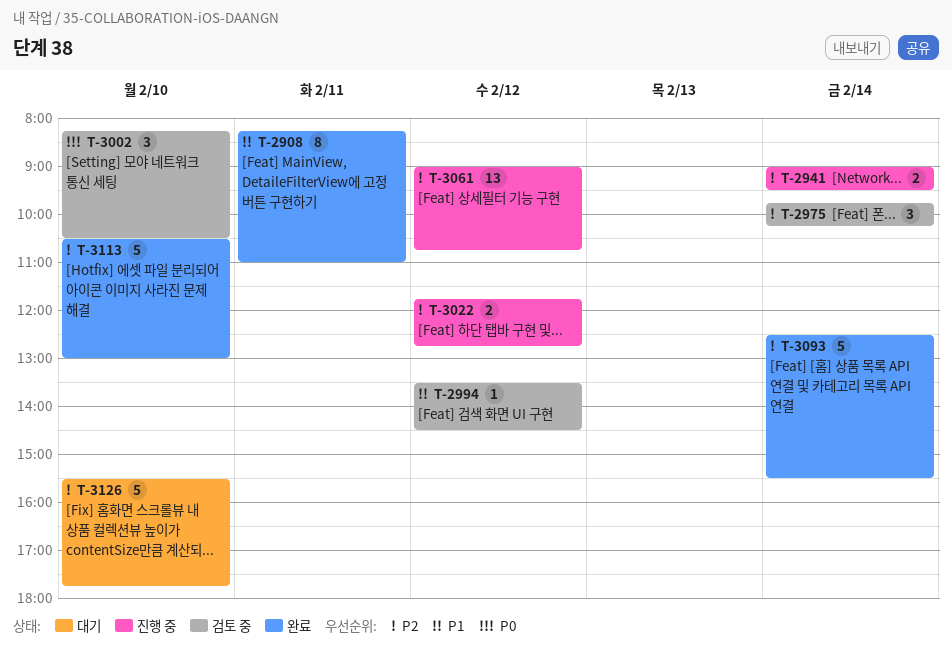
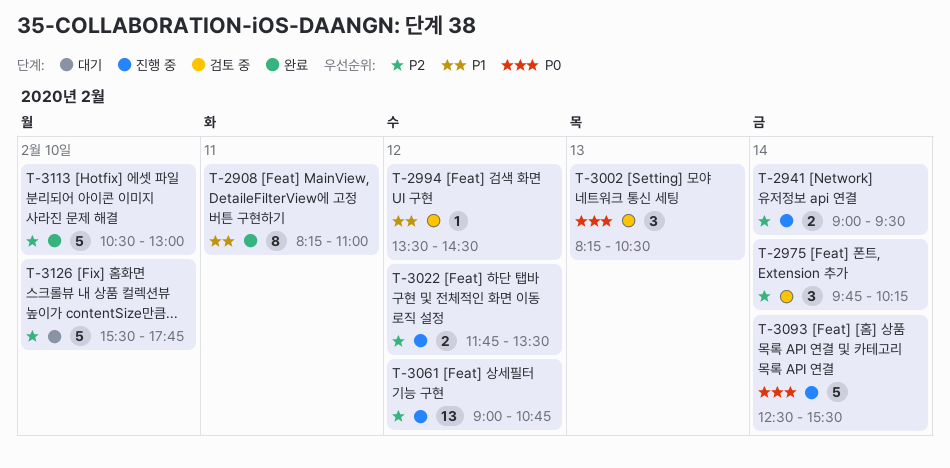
T-3002, day: Feb 10 -> Feb 13
T-3022, ends: 12:45 -> 13:30
T-3093, status: 완료 -> 진행 중
T-3093, priority: P2 -> P0

